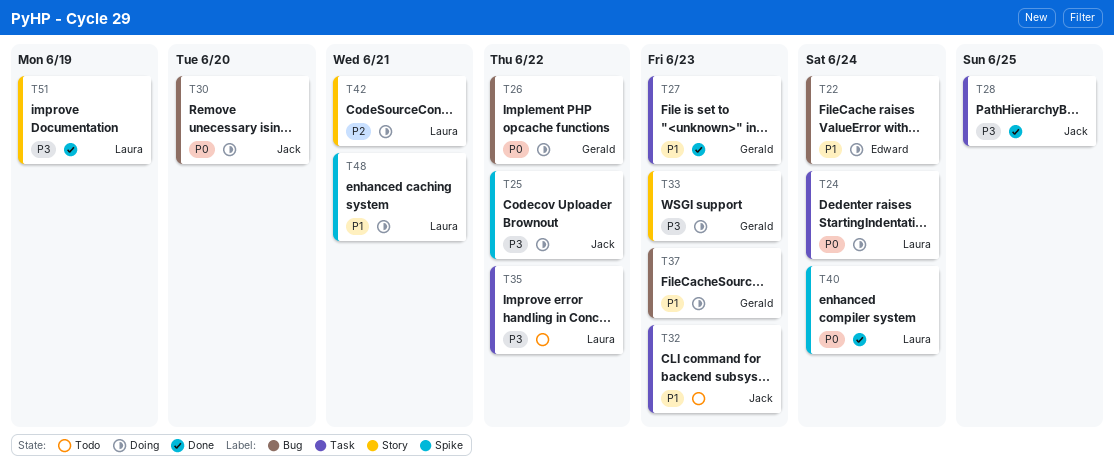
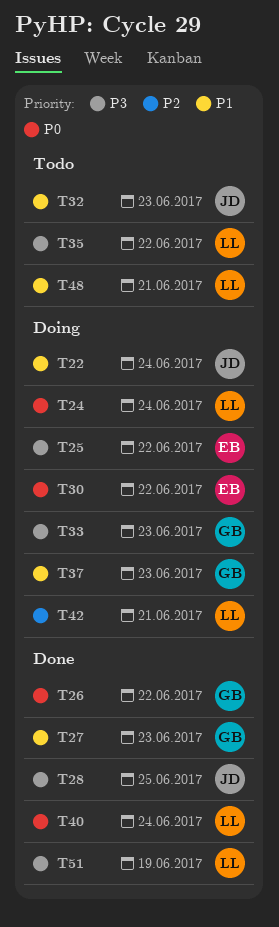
T22, owner: Edward -> Jack
T25, owner: Jack -> Edward
T26, status: Doing -> Done
T30, owner: Jack -> Edward
T30, due: Jun 20 -> Jun 22
T48, status: Doing -> Todo

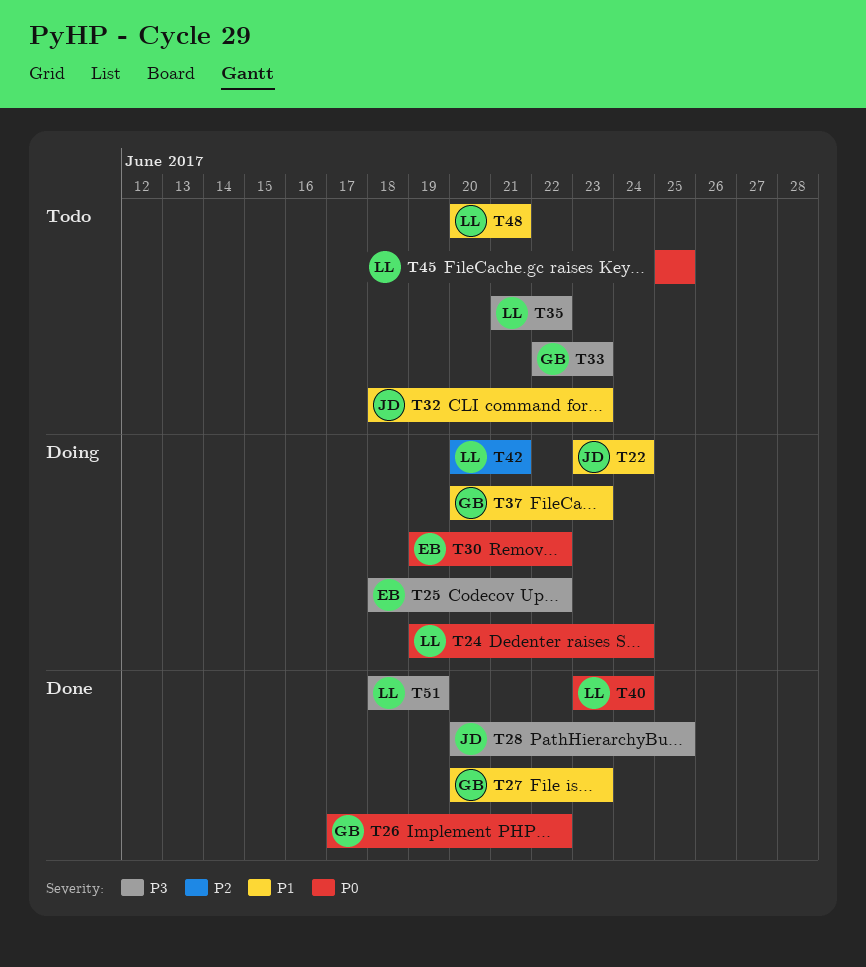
T33, status: Doing -> Todo
T45: none -> present

